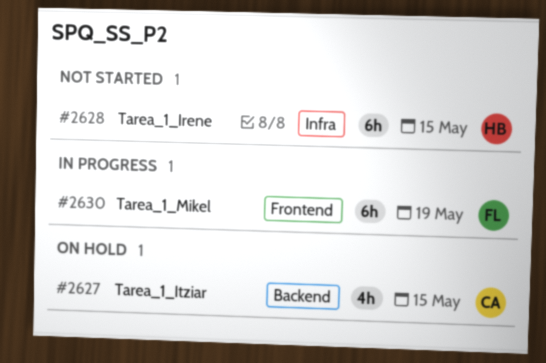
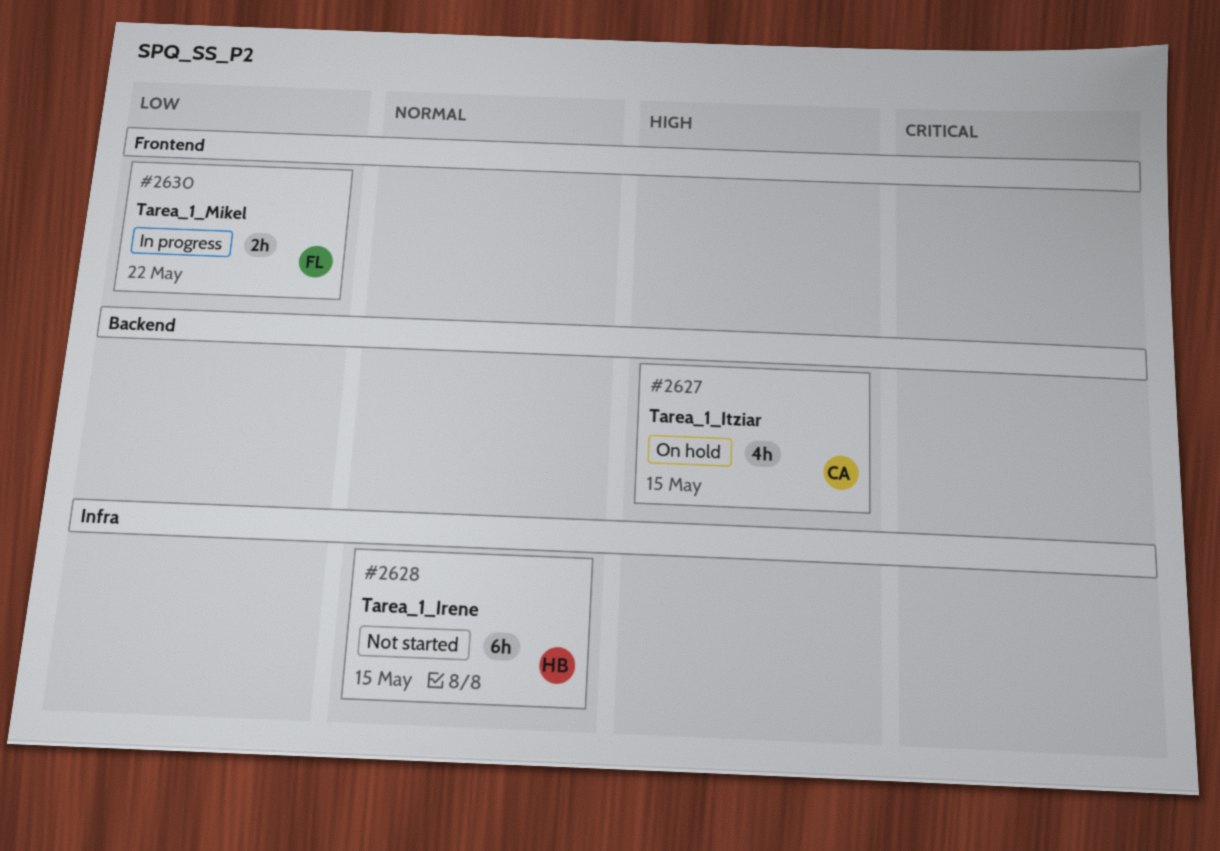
#2630, estimate: 6h -> 2h
#2630, due: May 19 -> May 22

